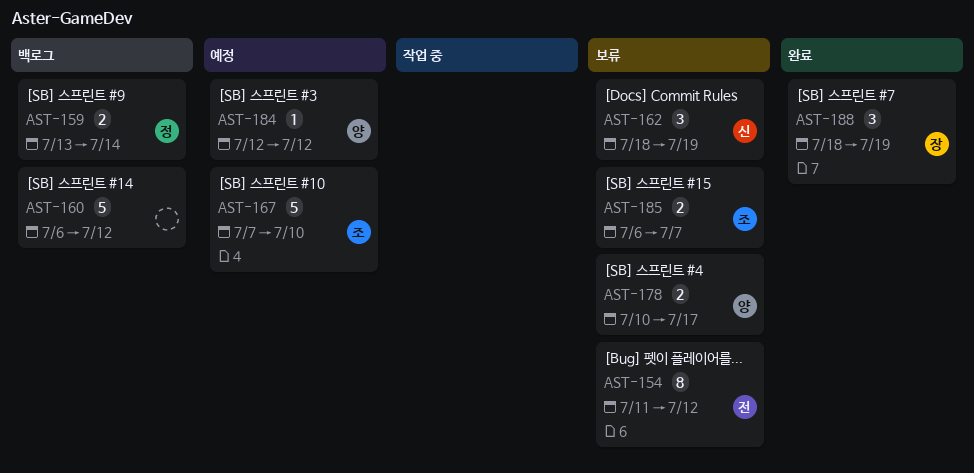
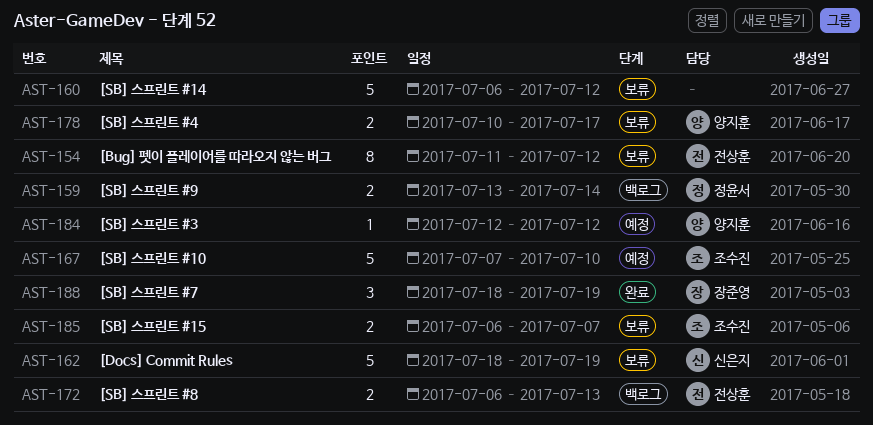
AST-160, status: 백로그 -> 보류
AST-162, estimate: 3 -> 5
AST-172: none -> present

